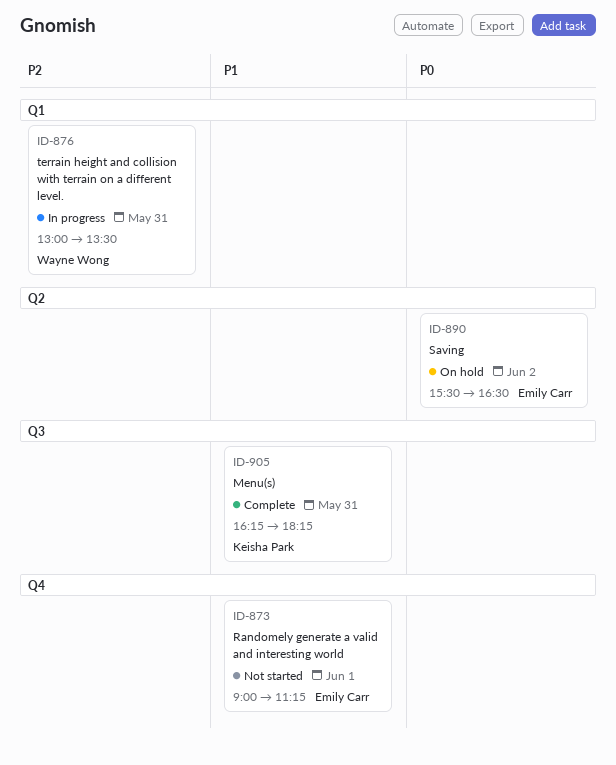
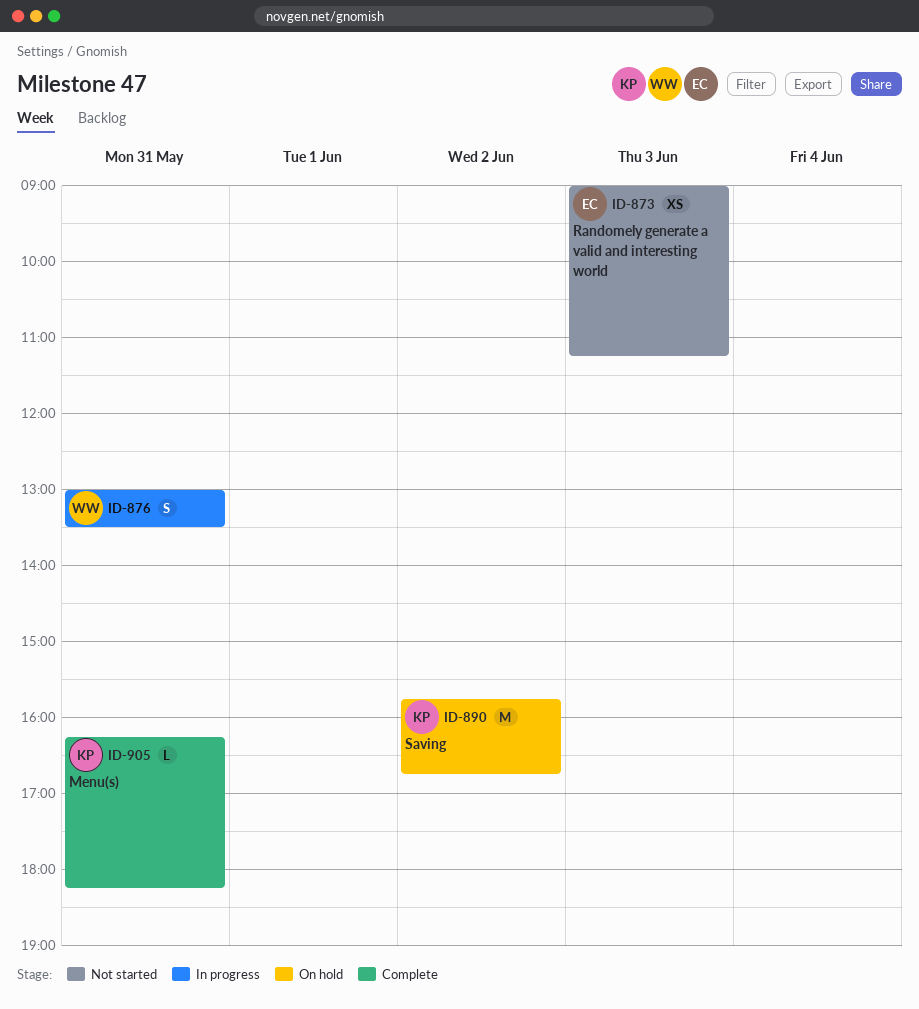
ID-873, day: Jun 1 -> Jun 3
ID-890, owner: Emily Carr -> Keisha Park
ID-890, begins: 15:30 -> 15:45
ID-890, ends: 16:30 -> 16:45

